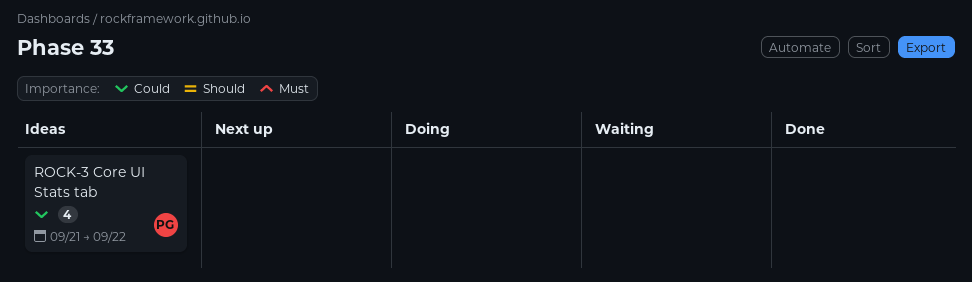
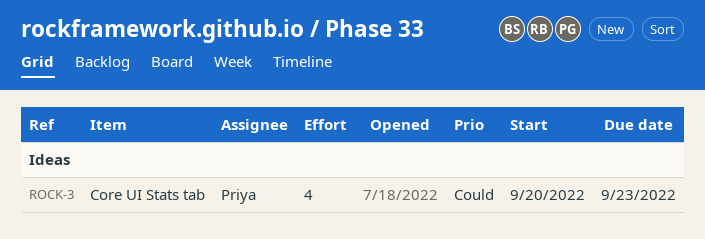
ROCK-3, start: Sep 21 -> Sep 20
ROCK-3, due: Sep 22 -> Sep 23

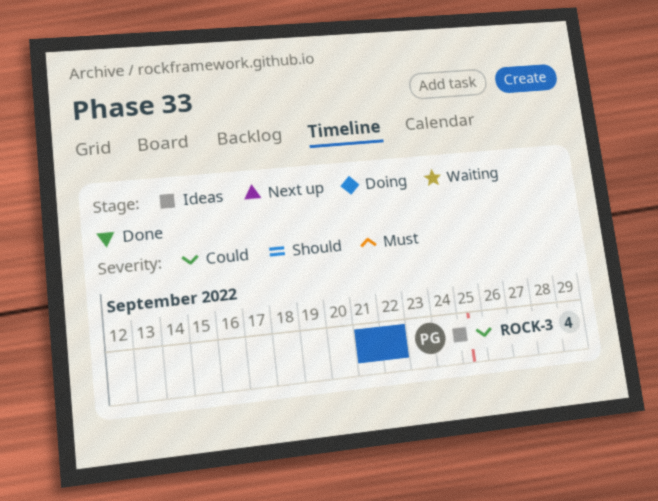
ROCK-3, start: Sep 20 -> Sep 21
ROCK-3, due: Sep 23 -> Sep 22

